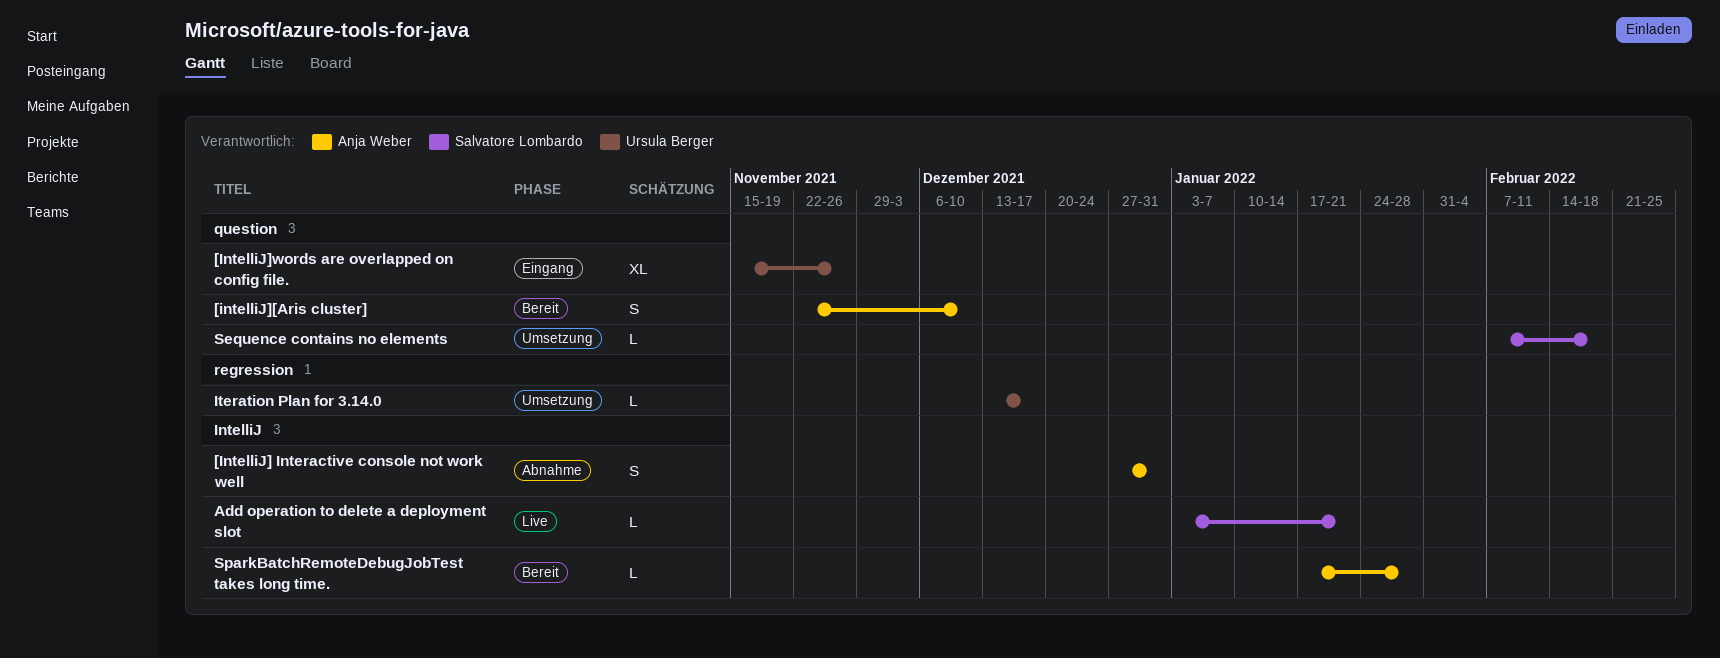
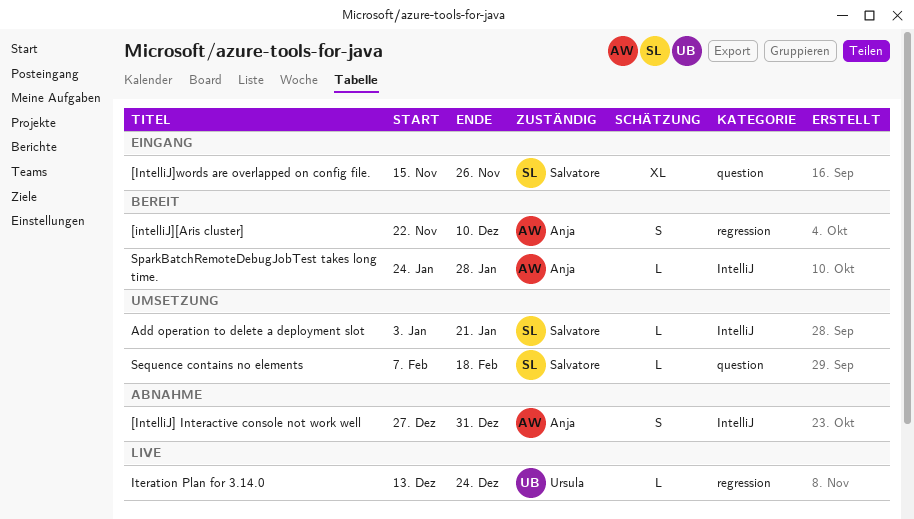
[intelliJ][Aris cluster], label: question -> regression
[IntelliJ]words are overlapped on config file., owner: Ursula Berger -> Salvatore Lombardo
Add operation to delete a deployment slot, status: Live -> Umsetzung
Iteration Plan for 3.14.0, status: Umsetzung -> Live
Iteration Plan for 3.14.0, due: Dec 17 -> Dec 24
SparkBatchRemoteDebugJobTest takes long time., start: Jan 17 -> Jan 24

